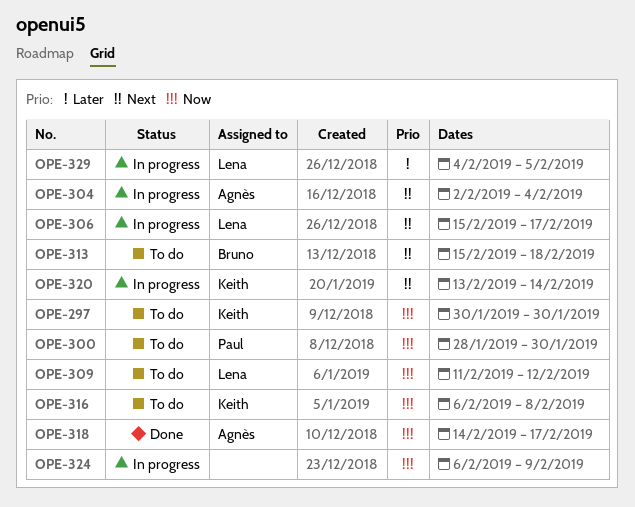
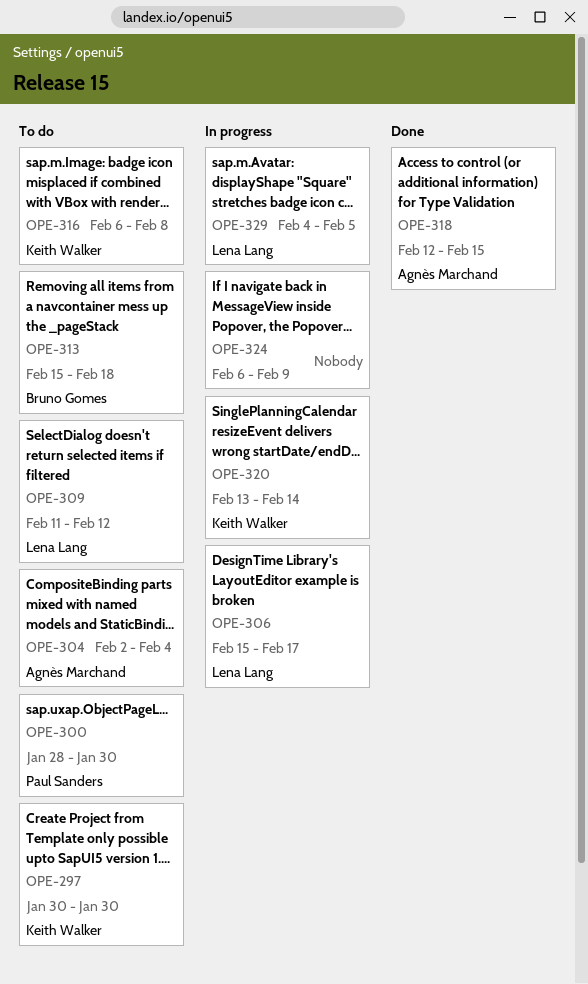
OPE-304, status: In progress -> To do
OPE-318, start: Feb 14 -> Feb 12
OPE-318, due: Feb 17 -> Feb 15

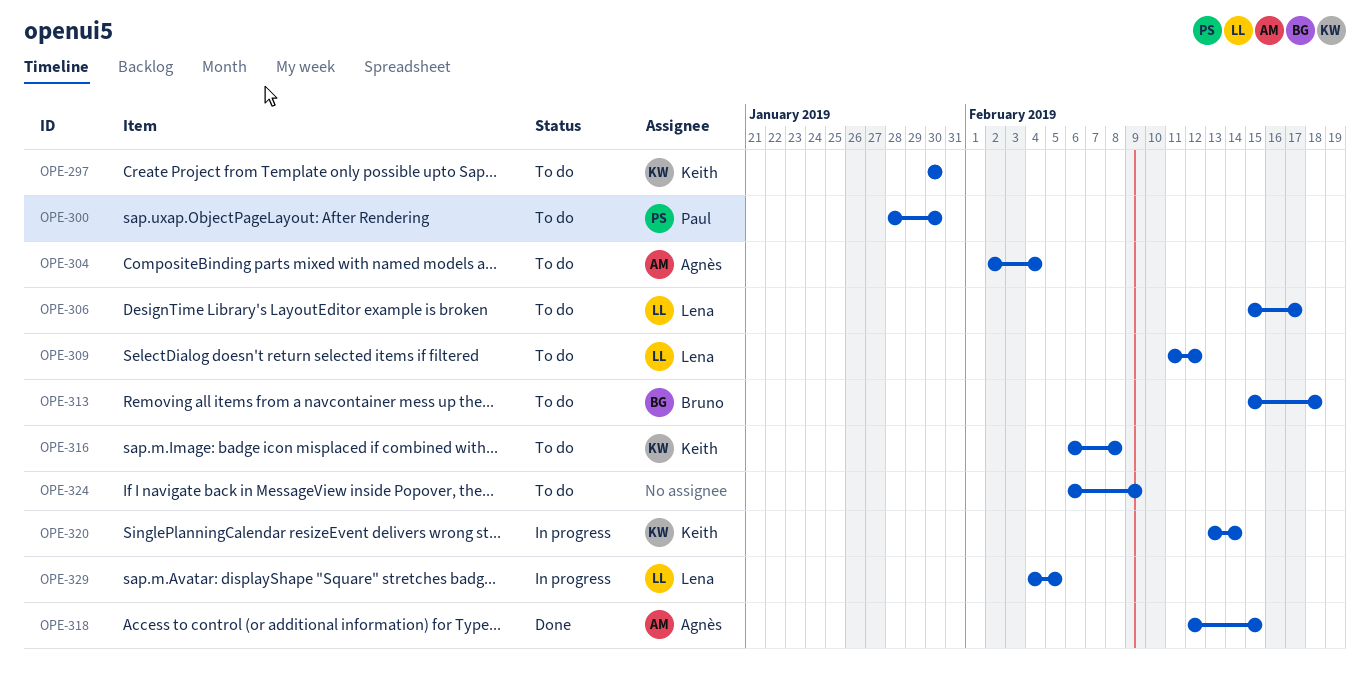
OPE-306, status: In progress -> To do
OPE-324, status: In progress -> To do

